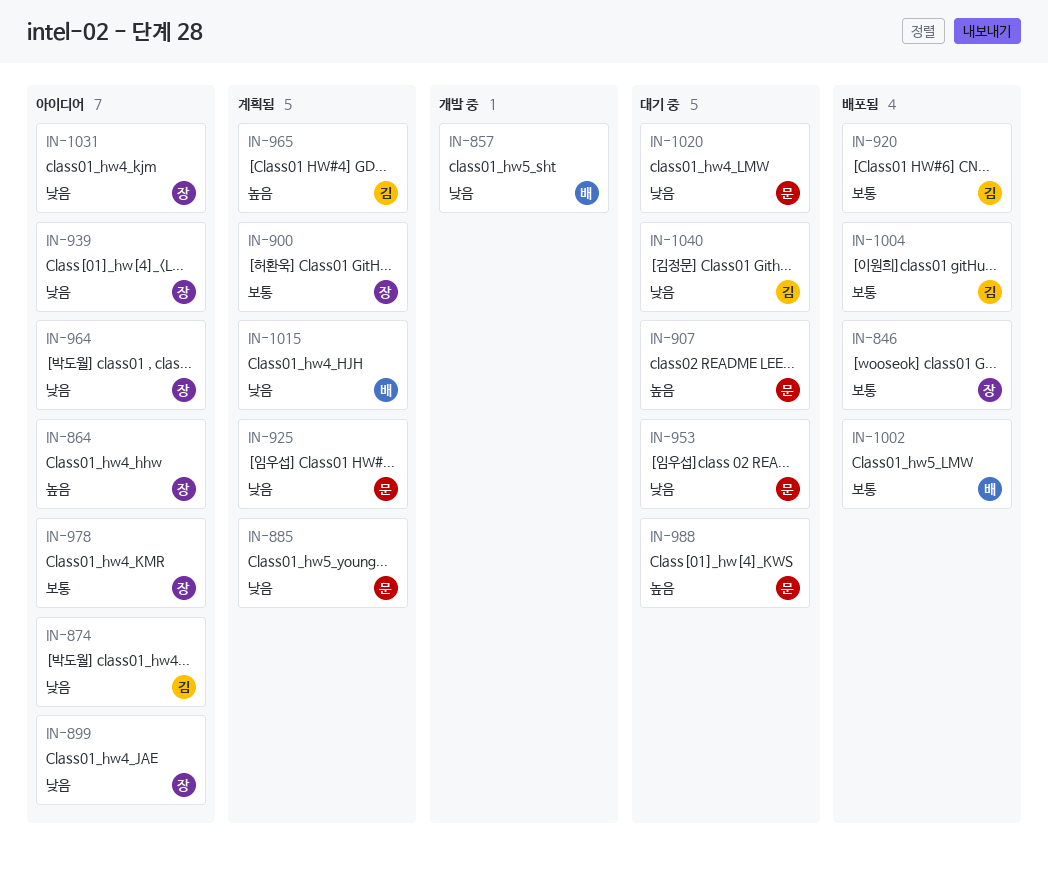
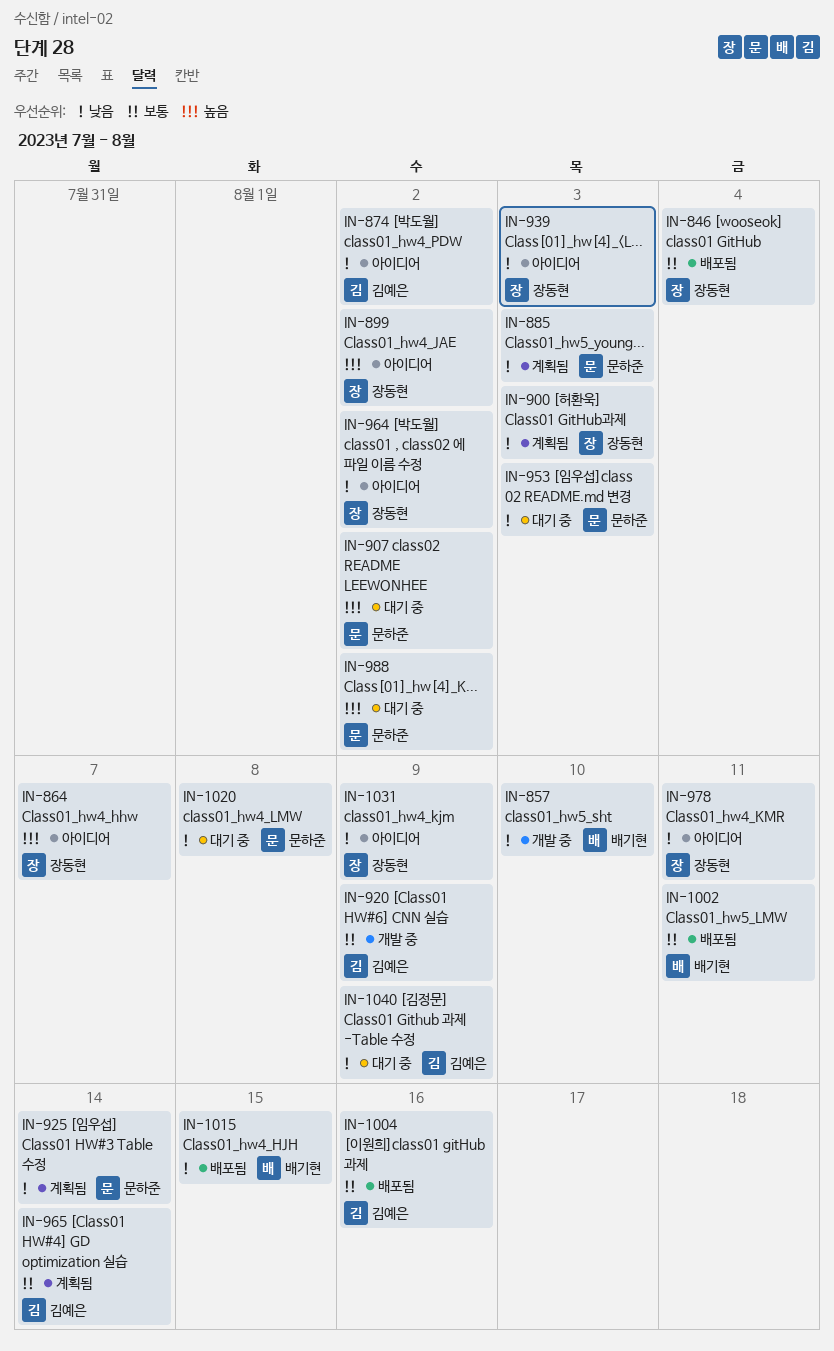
IN-899, priority: 낮음 -> 높음
IN-900, priority: 보통 -> 낮음
IN-920, status: 배포됨 -> 개발 중
IN-965, priority: 높음 -> 보통
IN-978, priority: 보통 -> 낮음
IN-1015, status: 계획됨 -> 배포됨

